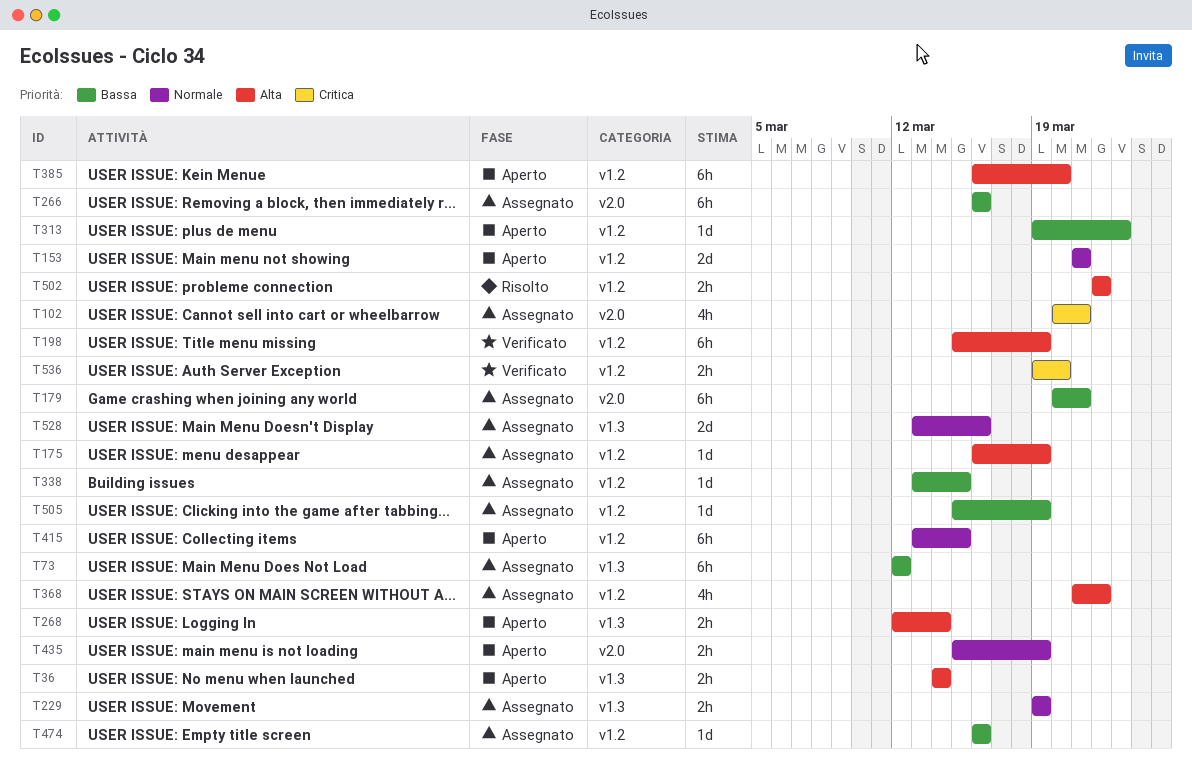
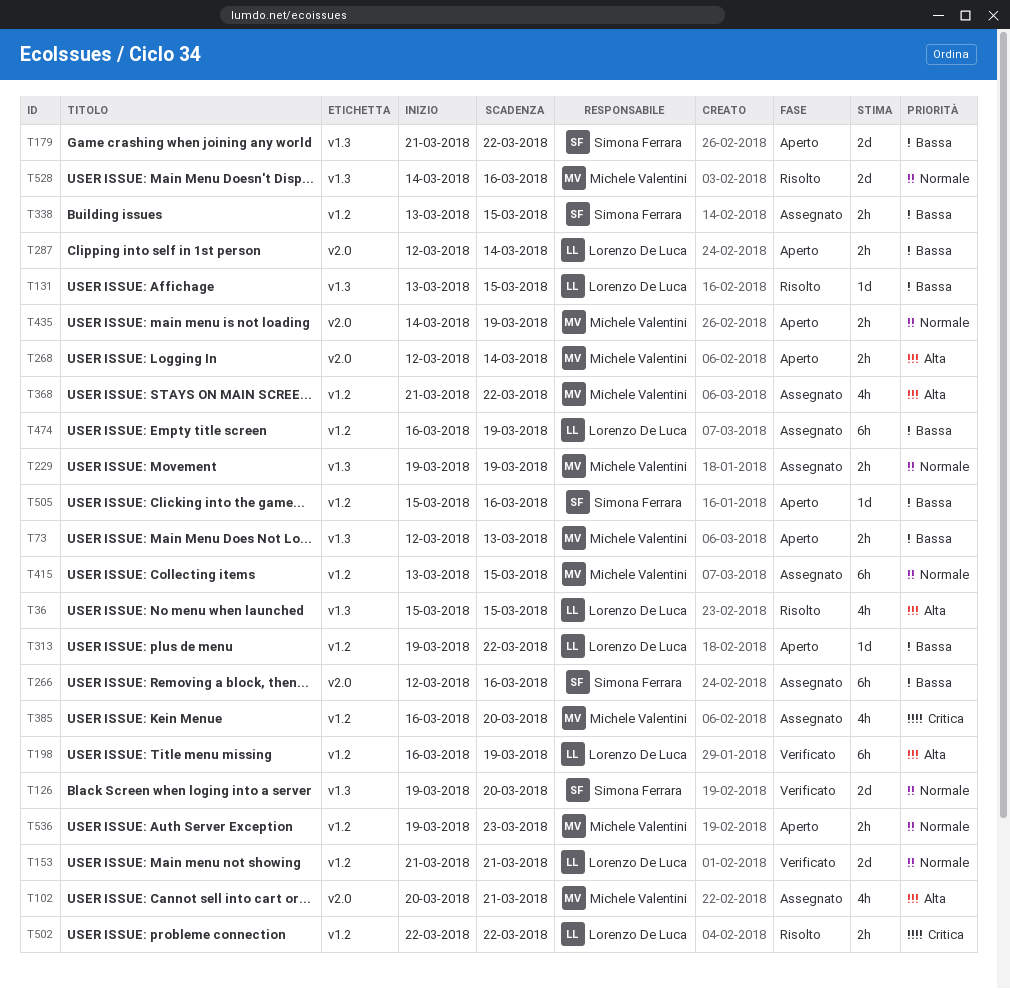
T36, status: Aperto -> Risolto
T36, estimate: 2h -> 4h
T36, start: Mar 14 -> Mar 15
T36, due: Mar 14 -> Mar 15
T73, status: Assegnato -> Aperto
T73, estimate: 6h -> 2h
T73, due: Mar 12 -> Mar 13
T102, priority: Critica -> Alta
T126: none -> present
T131: none -> present
T153, status: Aperto -> Verificato
T175: present -> none
T179, status: Assegnato -> Aperto
T179, label: v2.0 -> v1.3
T179, estimate: 6h -> 2d
T179, start: Mar 20 -> Mar 21
T179, due: Mar 21 -> Mar 22
T198, start: Mar 15 -> Mar 16
T266, start: Mar 16 -> Mar 12
T268, label: v1.3 -> v2.0
T287: none -> present
T313, due: Mar 23 -> Mar 22
T338, estimate: 1d -> 2h
T385, status: Aperto -> Assegnato
T385, priority: Alta -> Critica
T385, estimate: 6h -> 4h
T415, status: Aperto -> Assegnato
T435, start: Mar 15 -> Mar 14
T474, estimate: 1d -> 6h
T474, due: Mar 16 -> Mar 19
T502, priority: Alta -> Critica
T505, status: Assegnato -> Aperto
T505, due: Mar 19 -> Mar 16
T528, status: Assegnato -> Risolto
T528, start: Mar 13 -> Mar 14
T536, status: Verificato -> Aperto
T536, priority: Critica -> Normale
T536, due: Mar 20 -> Mar 23

